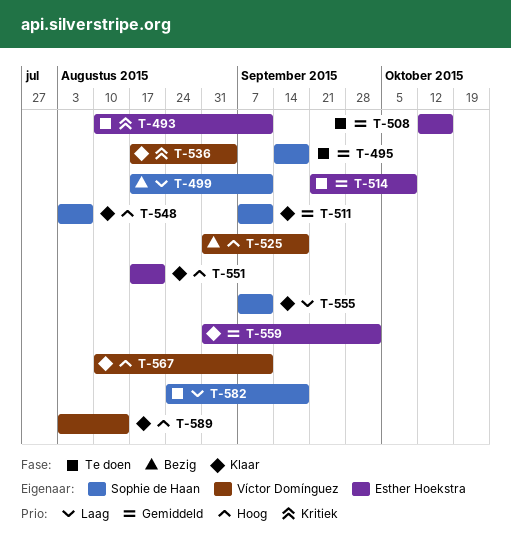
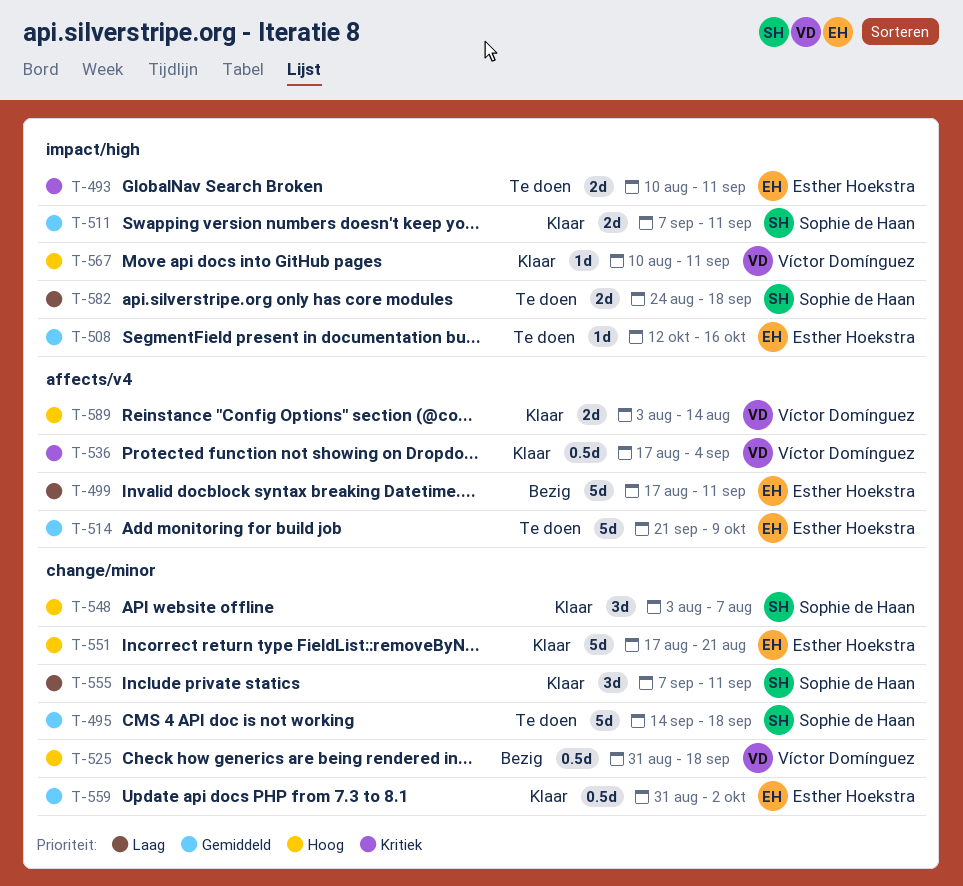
T-499, owner: Sophie de Haan -> Esther Hoekstra

